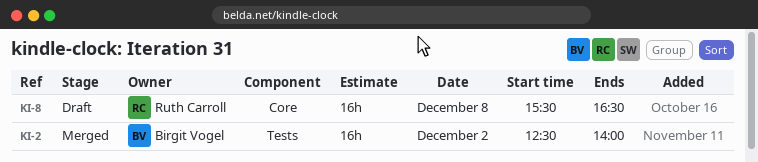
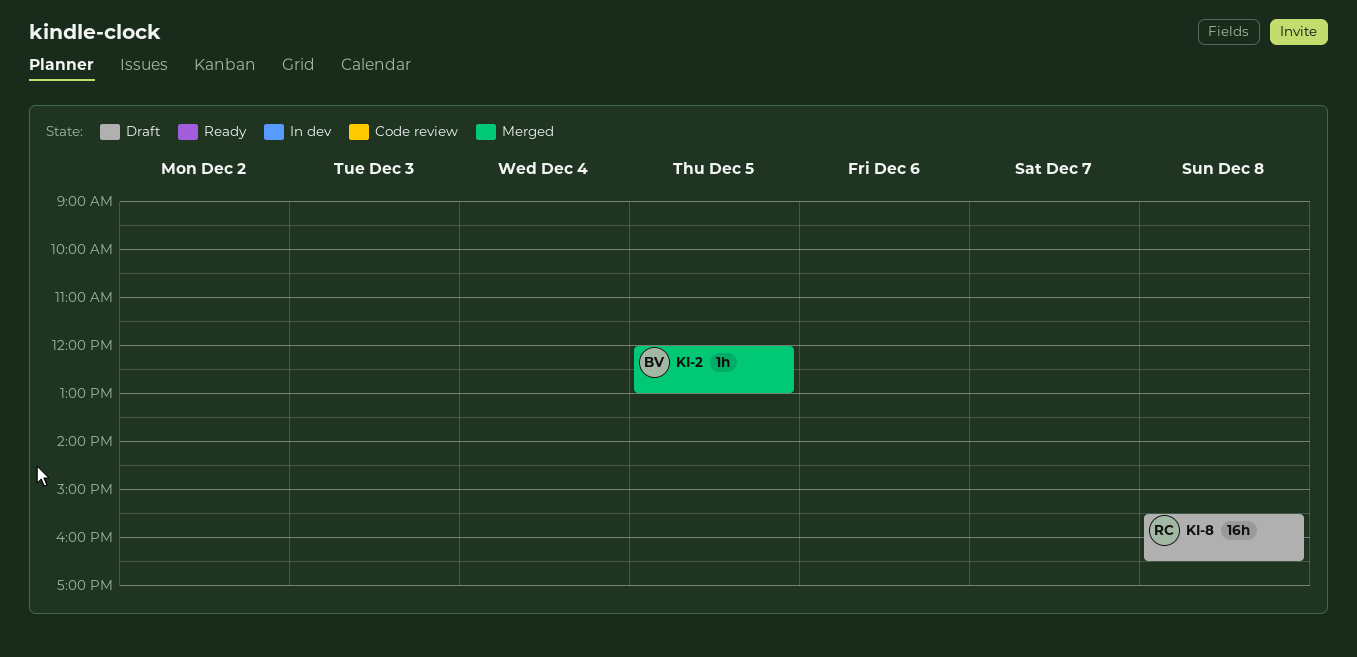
KI-2, estimate: 16h -> 1h
KI-2, day: Dec 2 -> Dec 5
KI-2, begins: 12:30 -> 12:00
KI-2, ends: 14:00 -> 13:00

